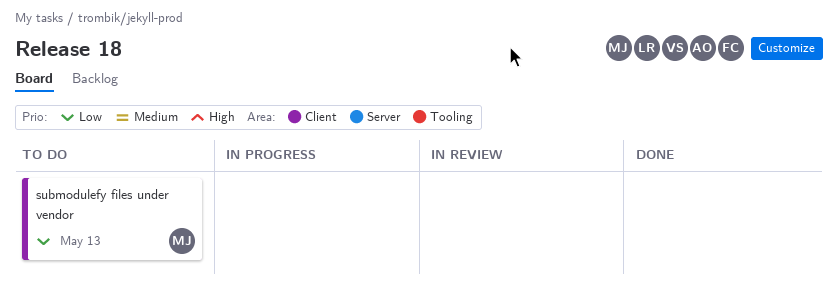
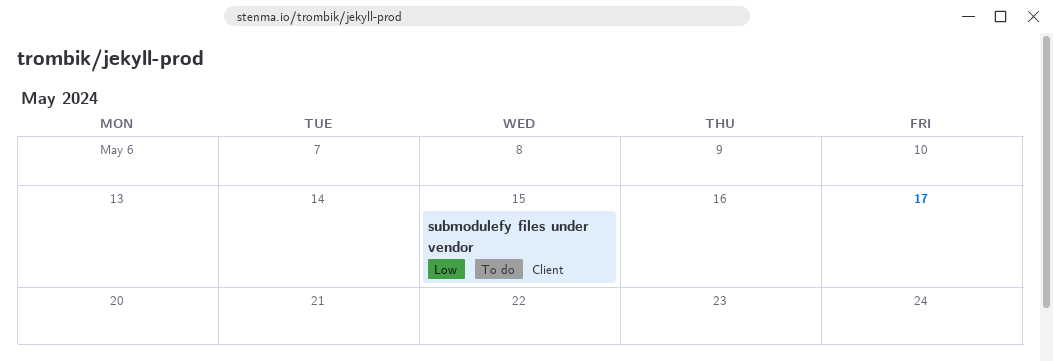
submodulefy files under vendor, due: May 13 -> May 15

